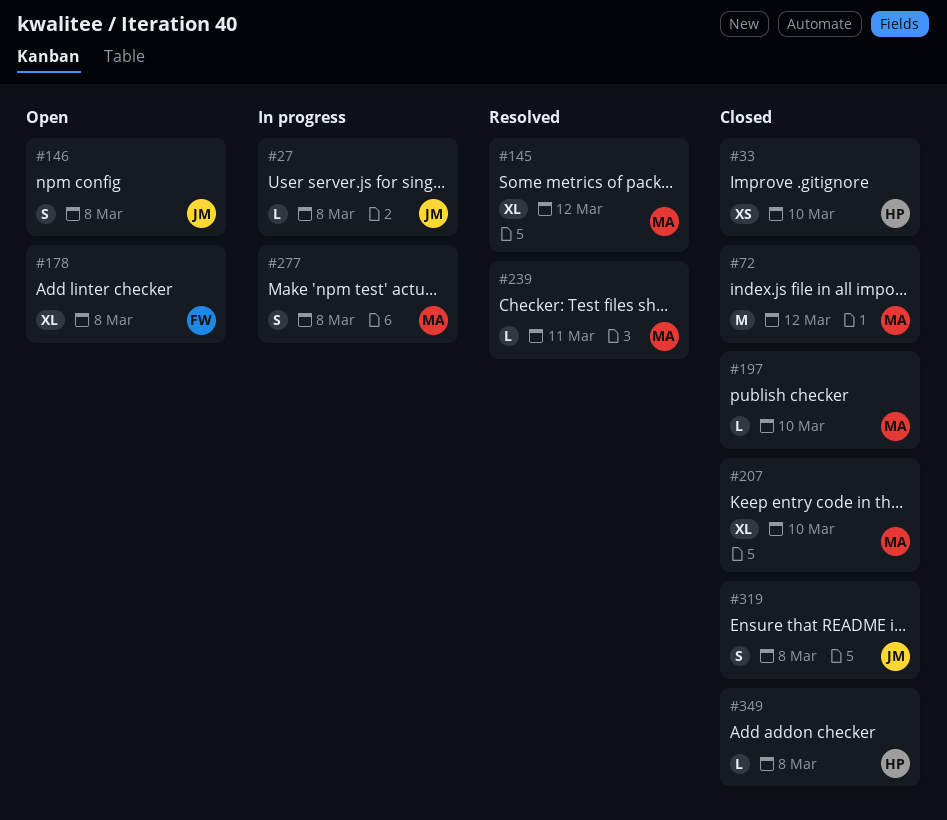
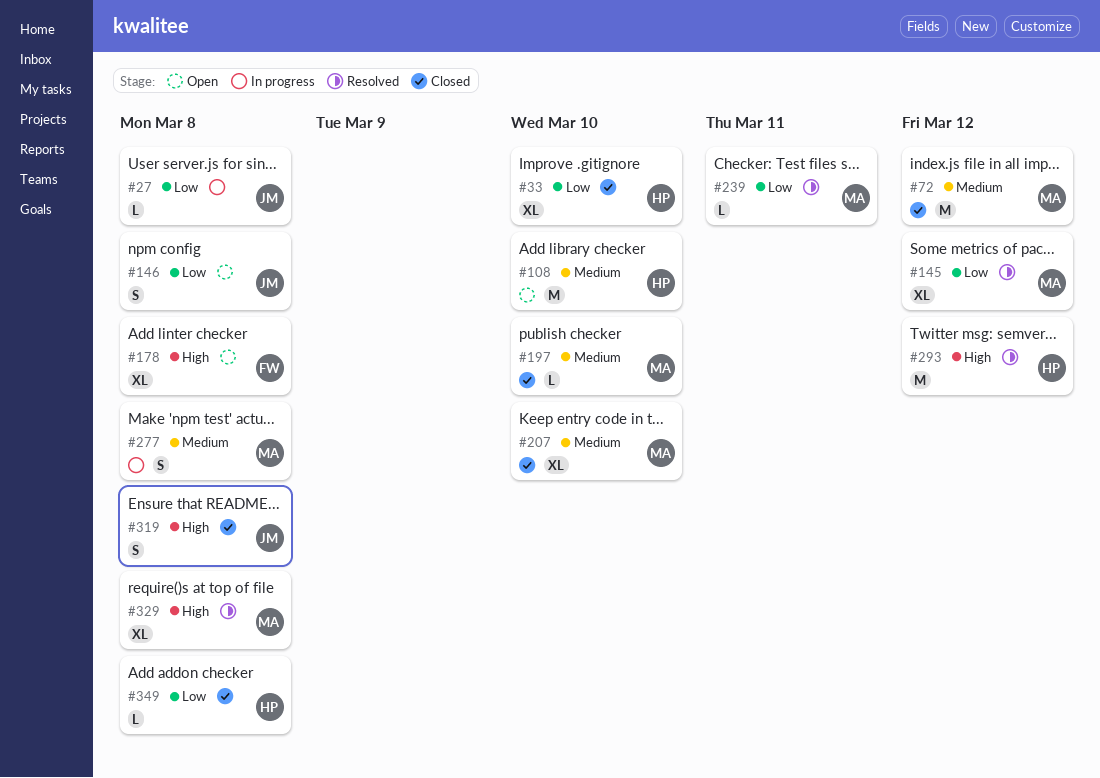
#33, estimate: XS -> XL
#108: none -> present
#293: none -> present
#329: none -> present

